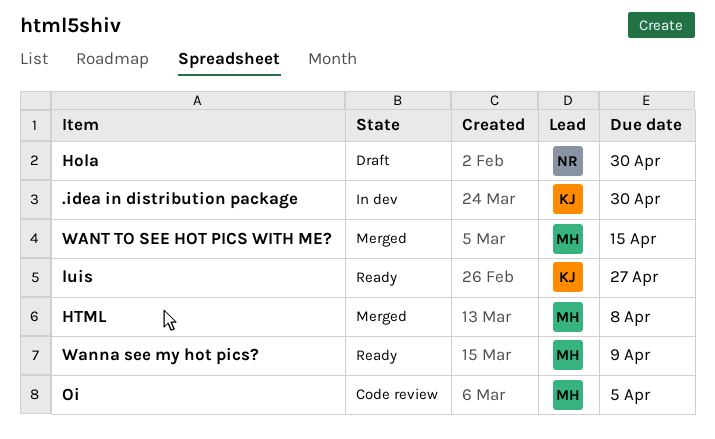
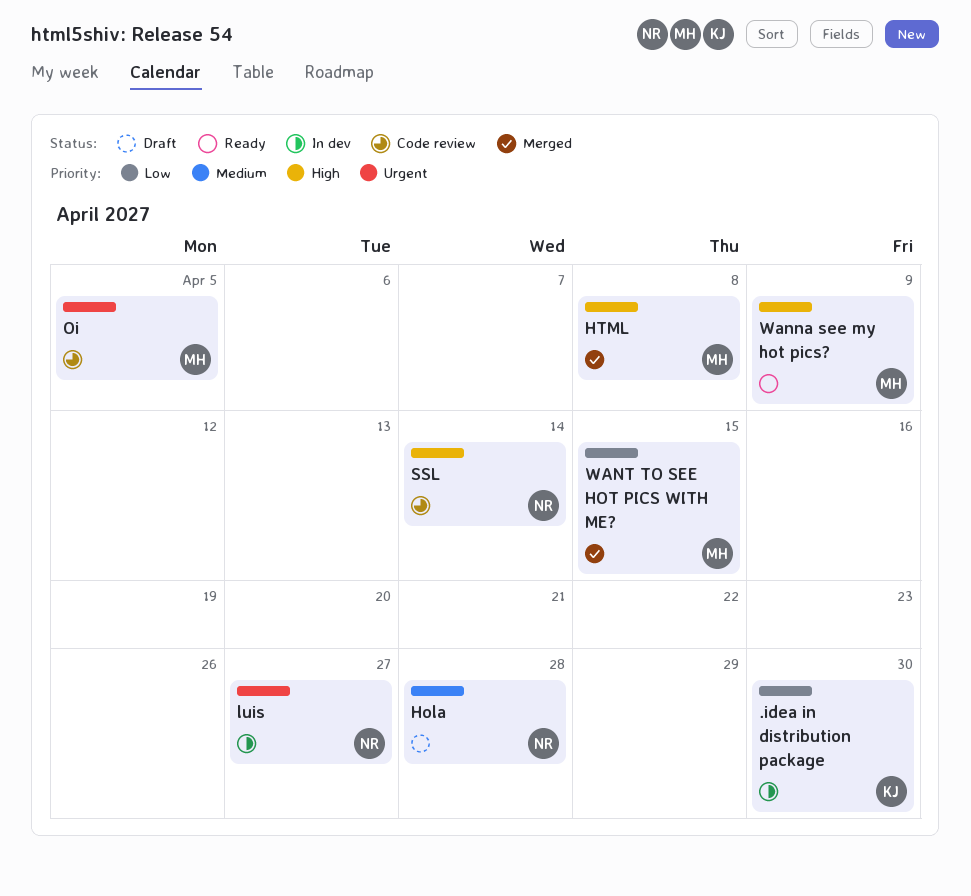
Hola, due: Apr 30 -> Apr 28
luis, status: Ready -> In dev
luis, owner: KJ -> NR
SSL: none -> present

